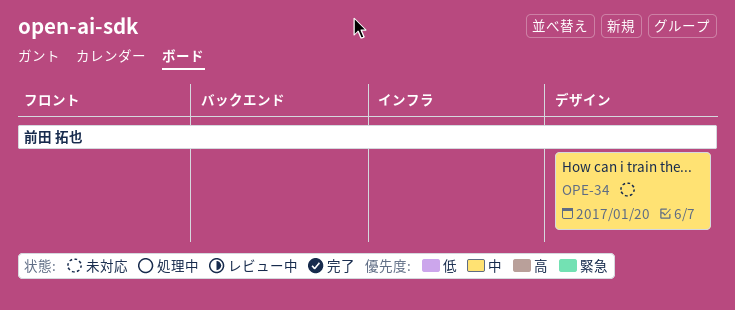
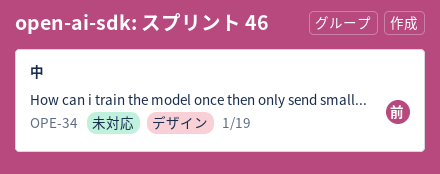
OPE-34, due: Jan 20 -> Jan 19

